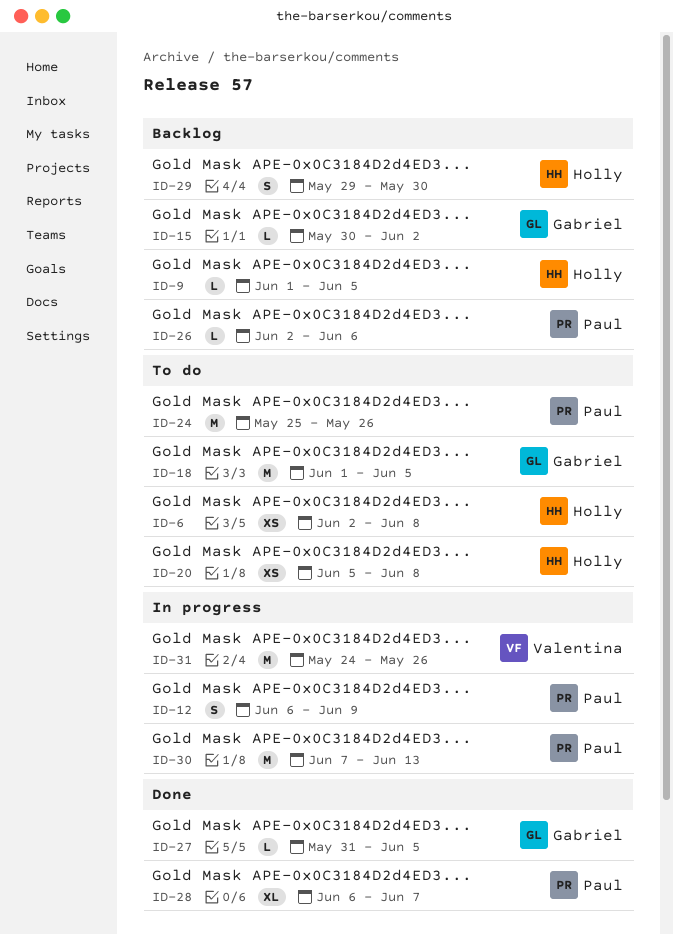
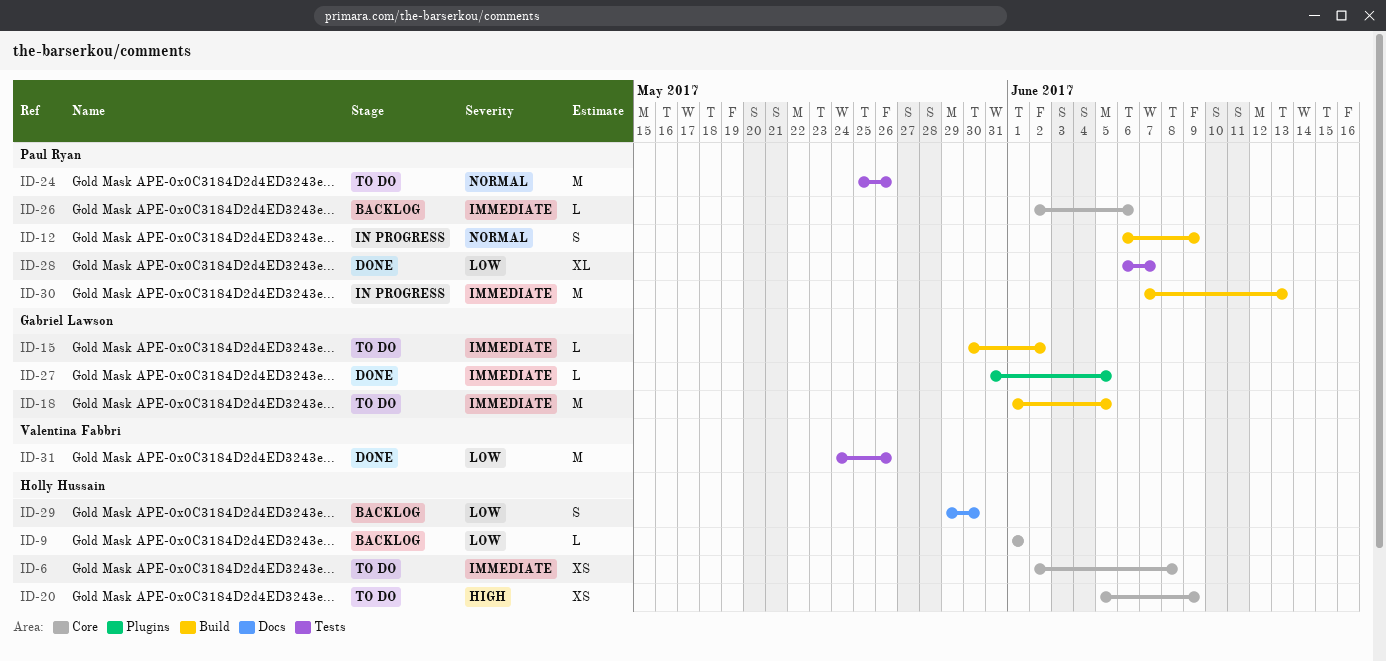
ID-9, due: Jun 5 -> Jun 1
ID-15, status: Backlog -> To do
ID-20, due: Jun 8 -> Jun 9
ID-31, status: In progress -> Done

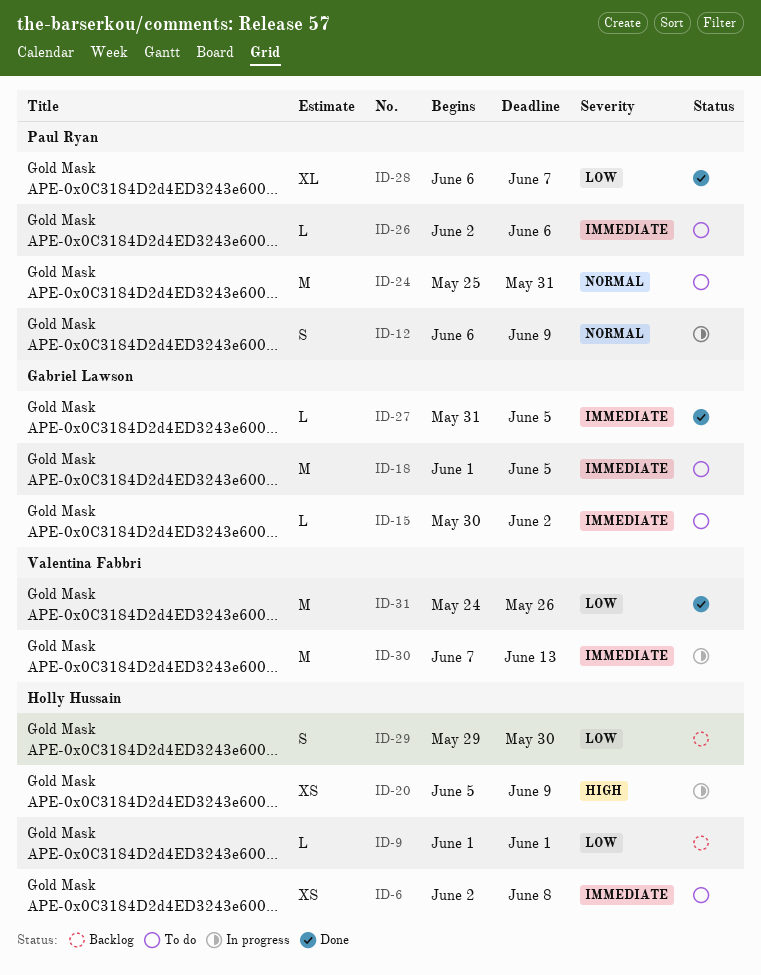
ID-20, status: To do -> In progress
ID-24, due: May 26 -> May 31
ID-26, status: Backlog -> To do
ID-30, owner: Paul Ryan -> Valentina Fabbri

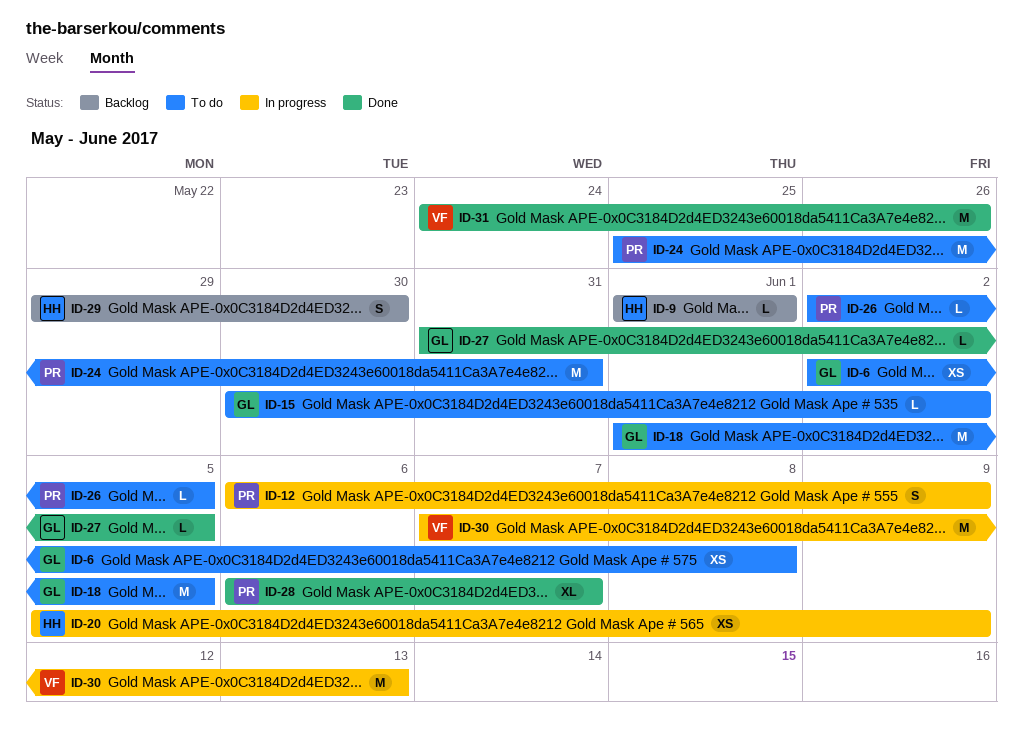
ID-6, owner: Holly Hussain -> Gabriel Lawson
ID-26, due: Jun 6 -> Jun 5

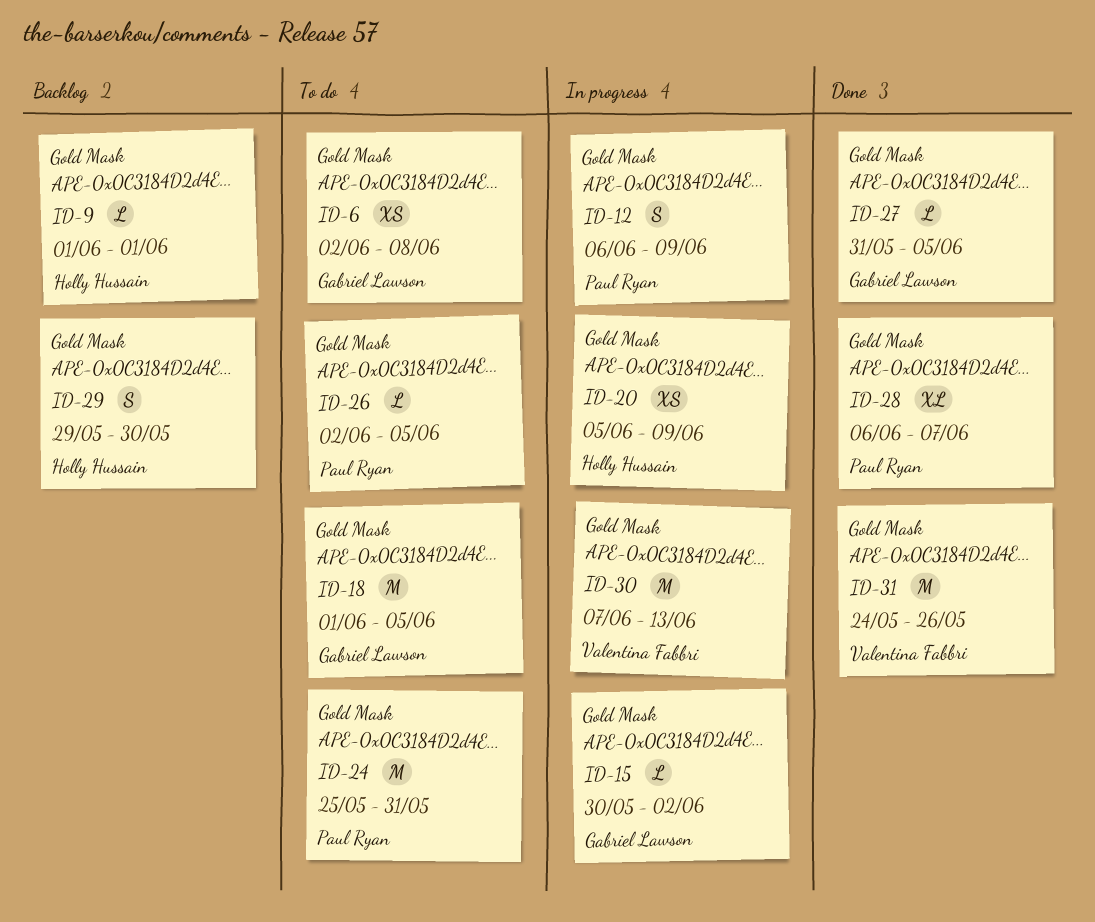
ID-15, status: To do -> In progress

